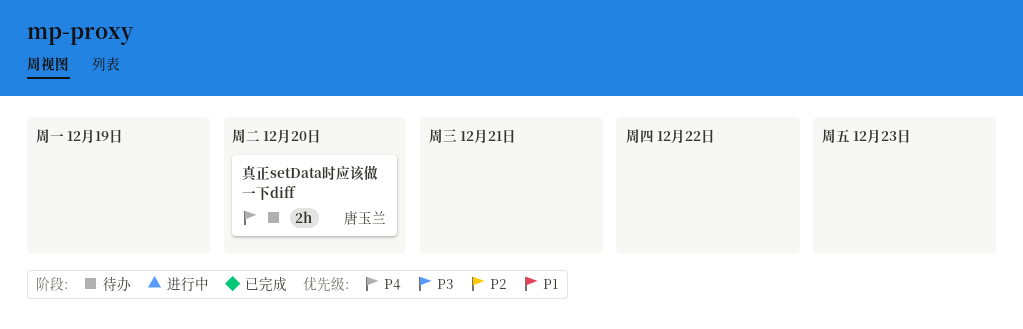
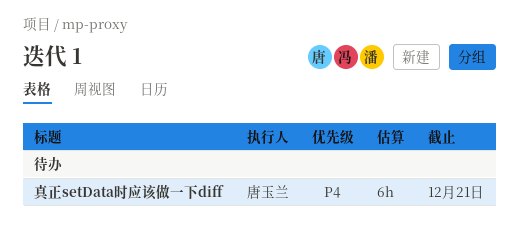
真正setData时应该做一下diff, estimate: 2h -> 6h
真正setData时应该做一下diff, due: Dec 20 -> Dec 21

